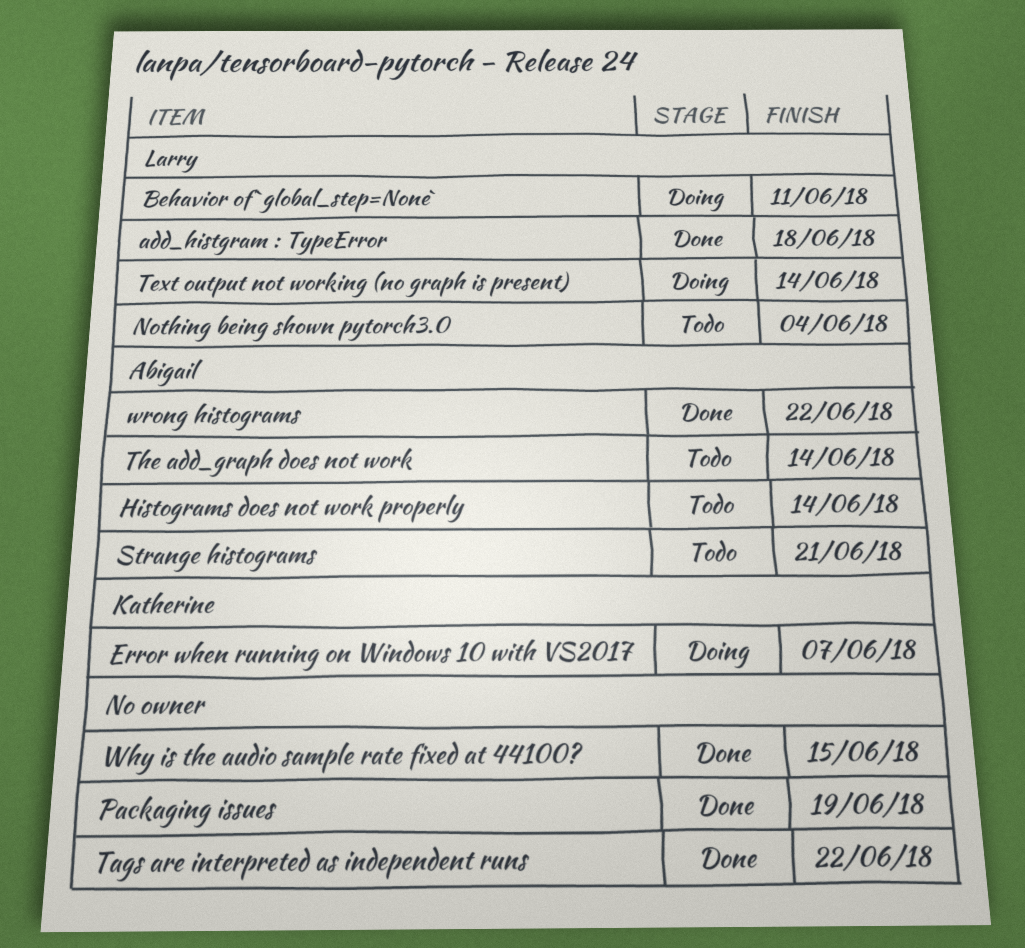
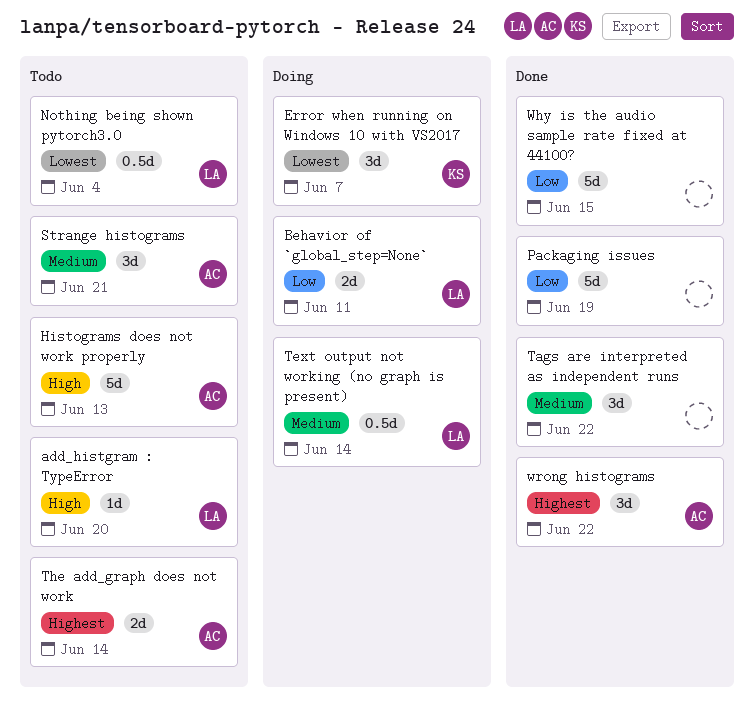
add_histgram : TypeError, status: Done -> Todo
add_histgram : TypeError, due: Jun 18 -> Jun 20
Histograms does not work properly, due: Jun 14 -> Jun 13

